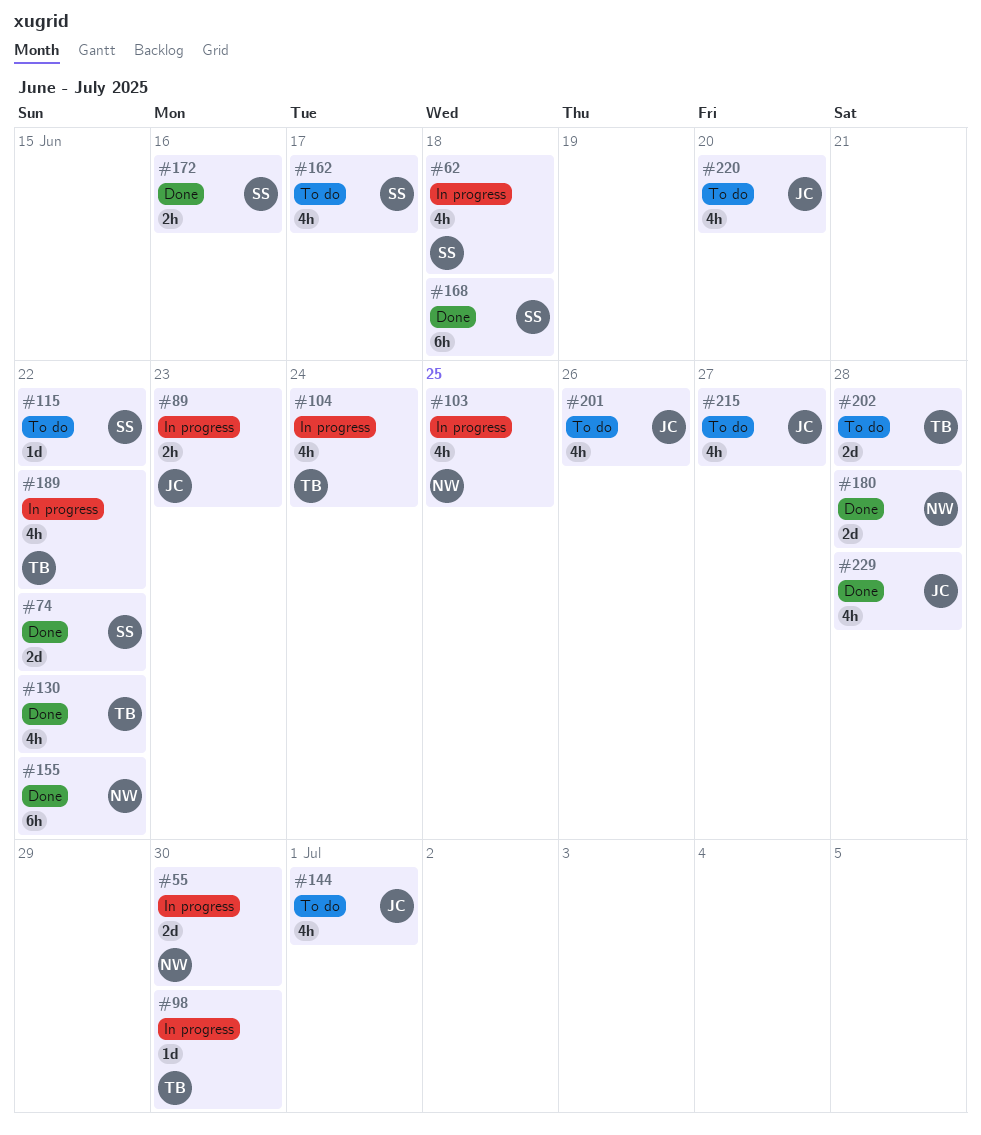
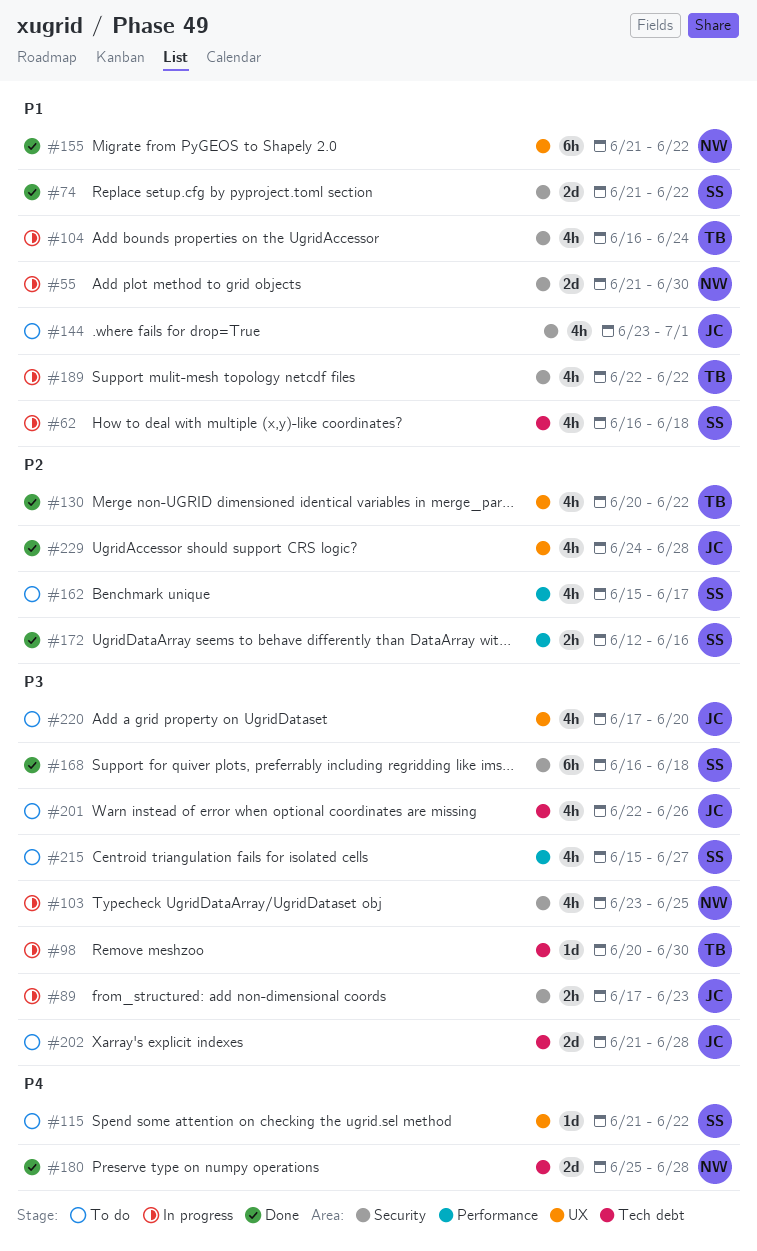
#202, owner: TB -> JC
#215, owner: JC -> SS

